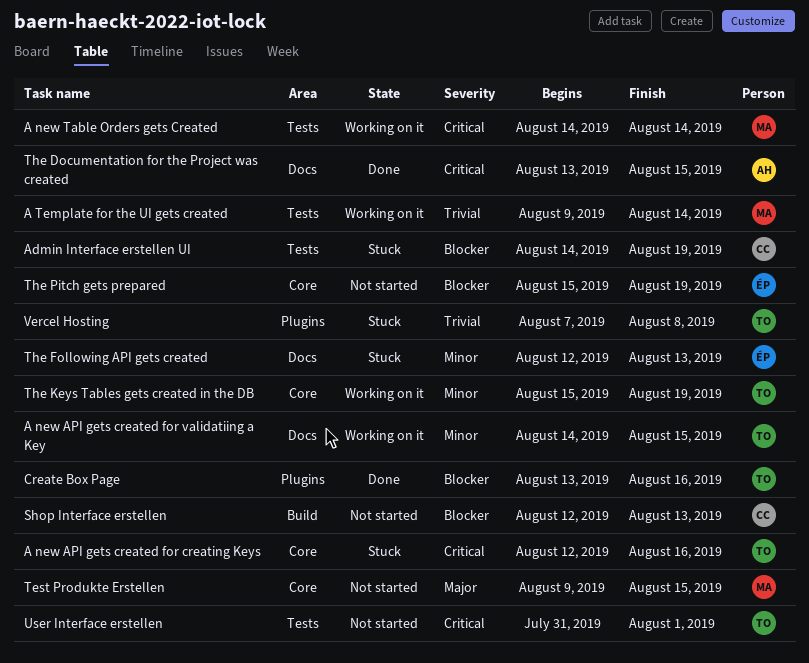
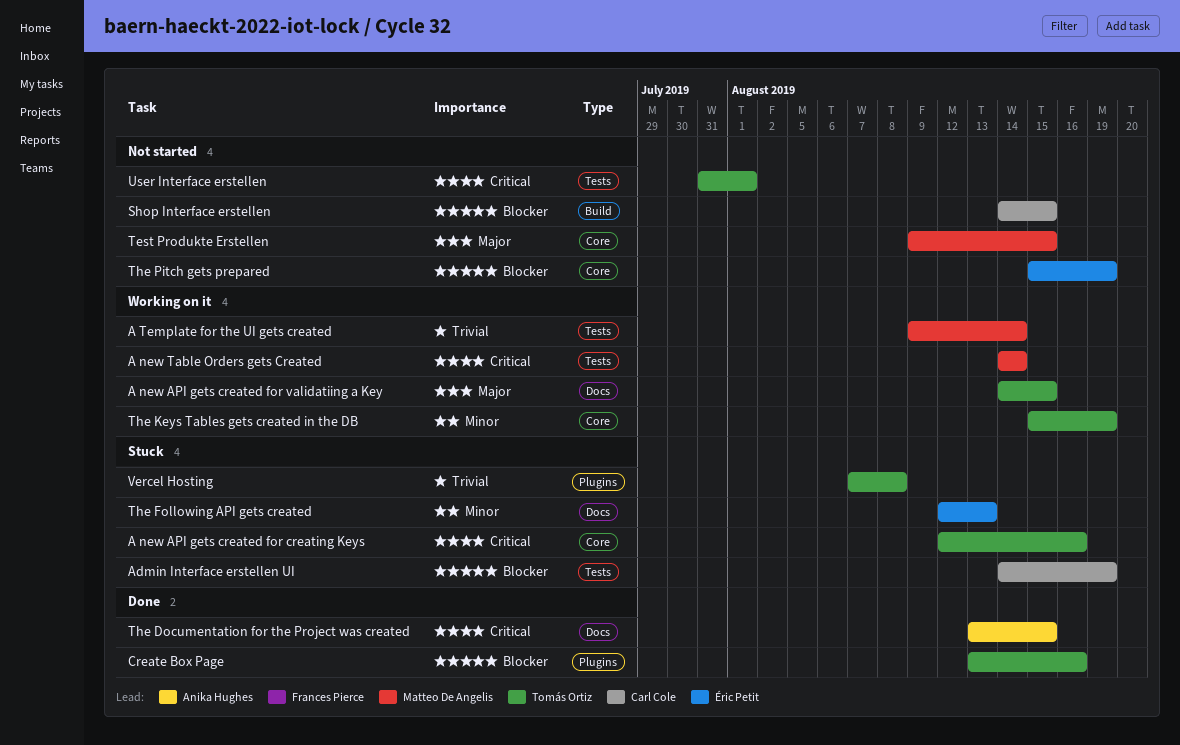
A new API gets created for validatiing a Key, priority: Minor -> Major
Shop Interface erstellen, start: Aug 12 -> Aug 14
Shop Interface erstellen, due: Aug 13 -> Aug 15

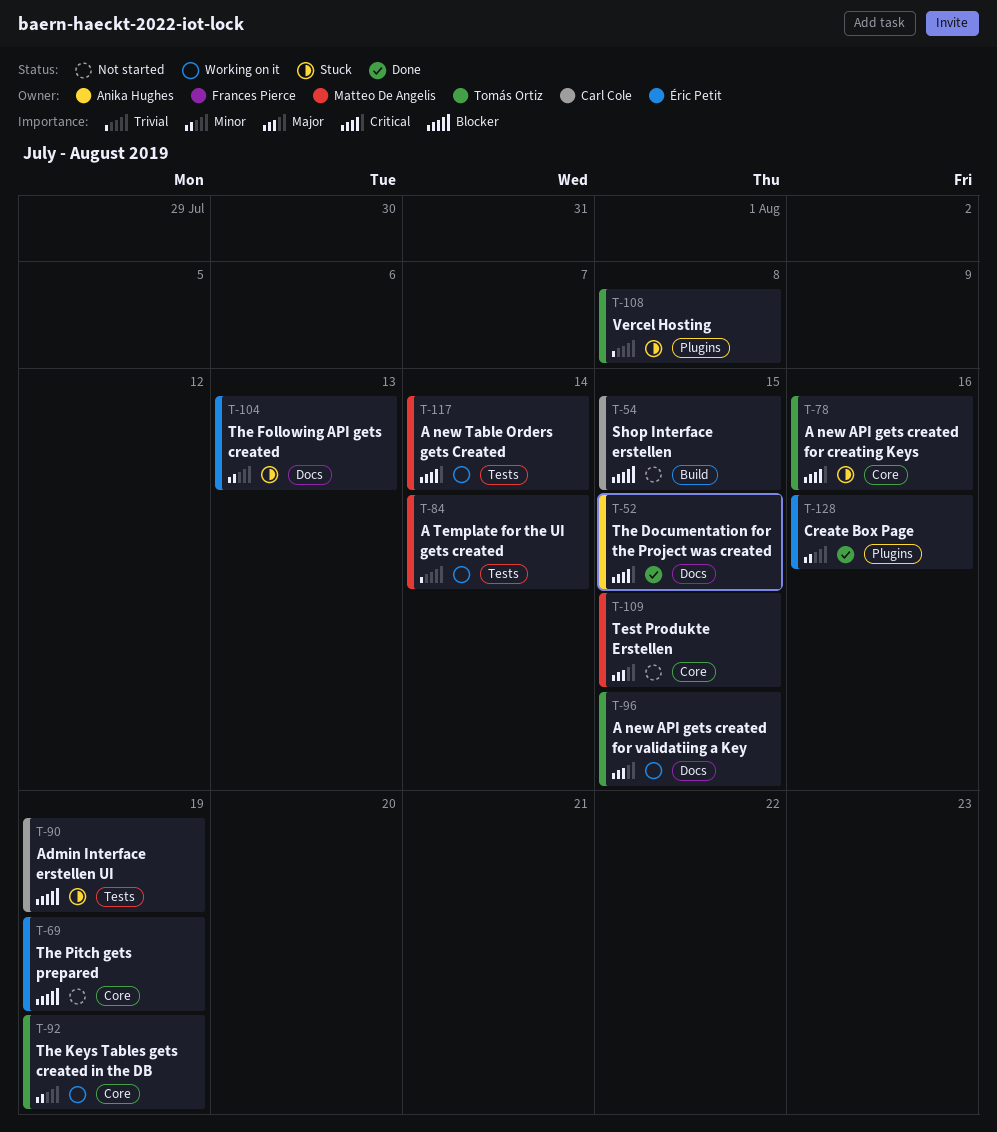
Create Box Page, owner: Tomás Ortiz -> Éric Petit
Create Box Page, priority: Blocker -> Minor
User Interface erstellen: present -> none

